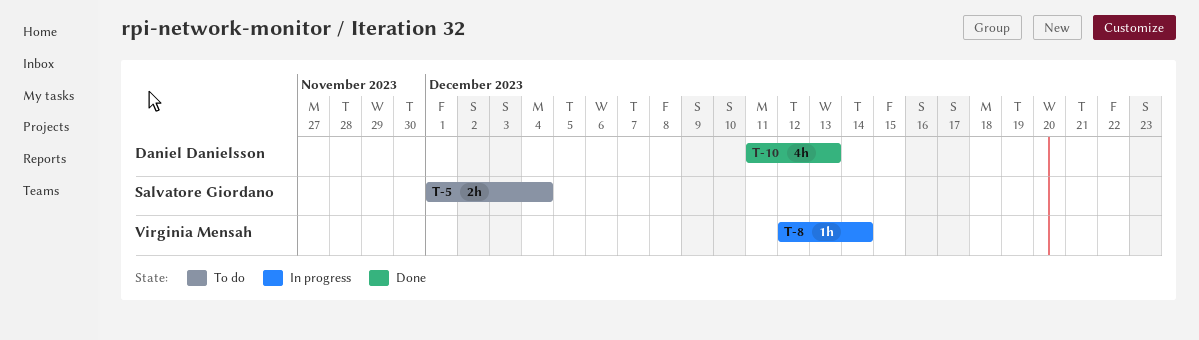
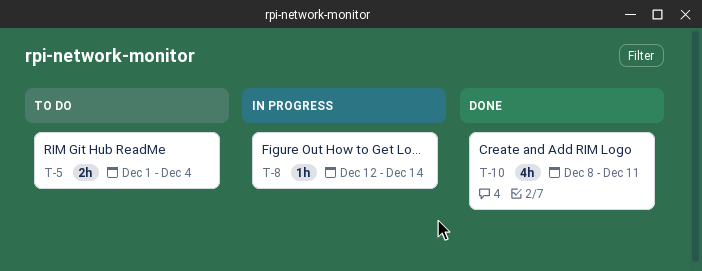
T-10, start: Dec 11 -> Dec 8
T-10, due: Dec 13 -> Dec 11

